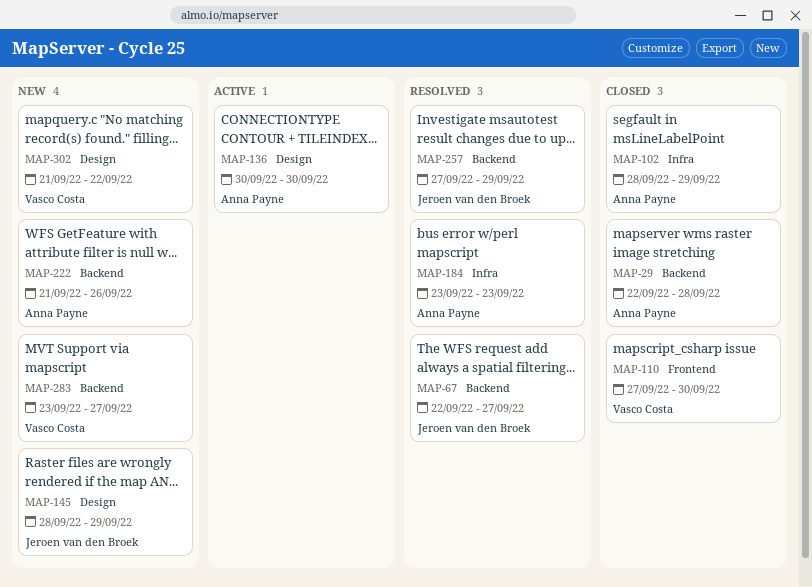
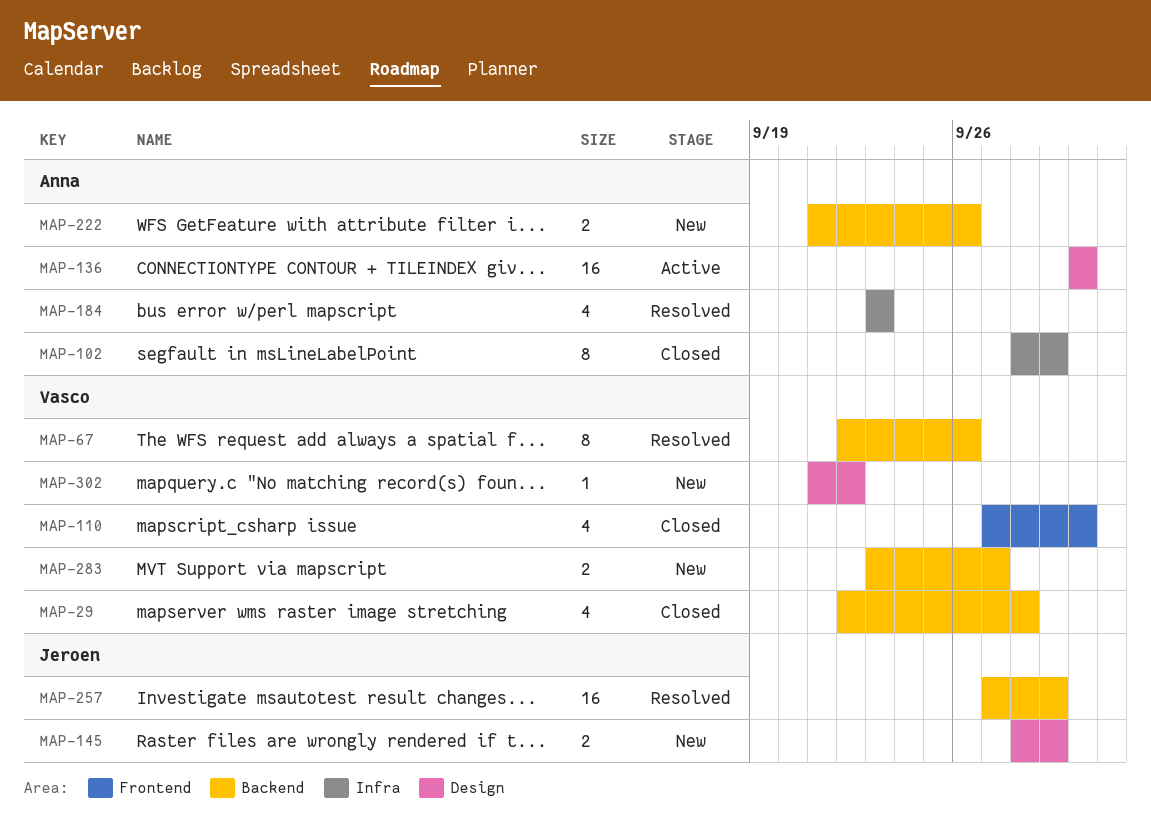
MAP-29, owner: Anna Payne -> Vasco Costa
MAP-67, owner: Jeroen van den Broek -> Vasco Costa
MAP-67, due: Sep 27 -> Sep 26

